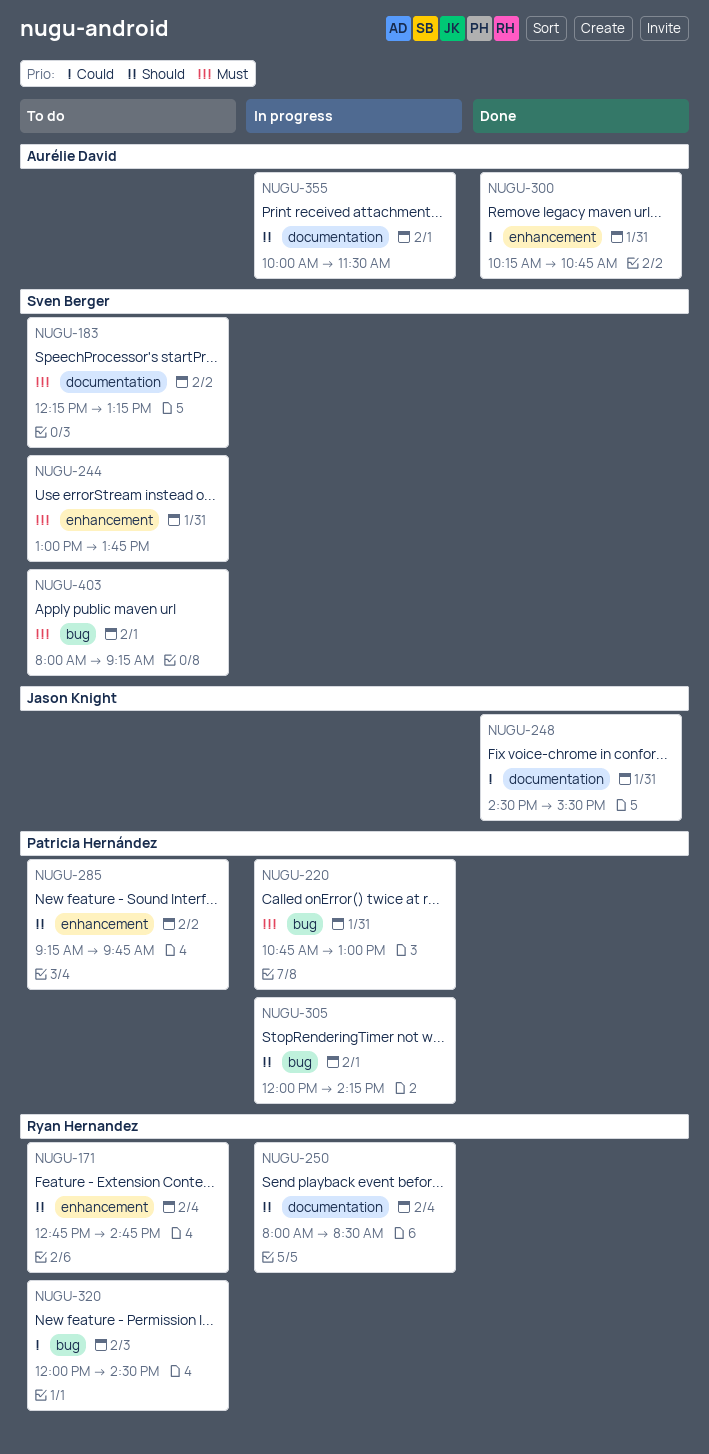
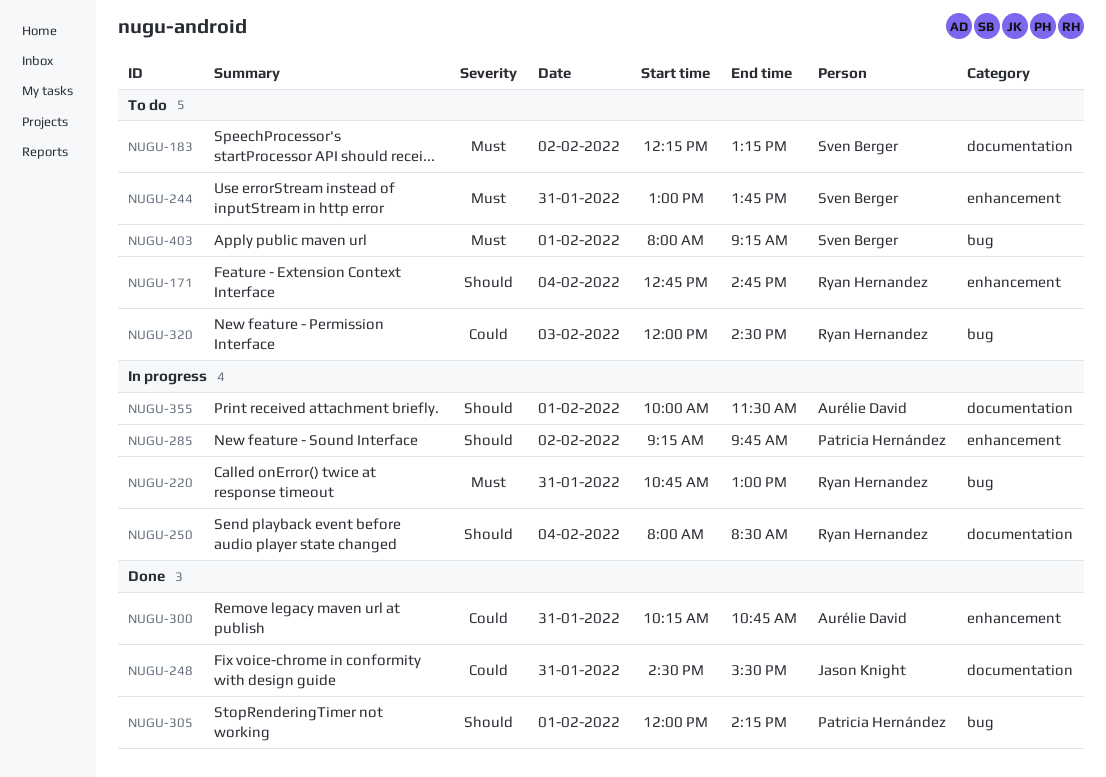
NUGU-220, owner: Patricia Hernández -> Ryan Hernandez
NUGU-285, status: To do -> In progress
NUGU-305, status: In progress -> Done

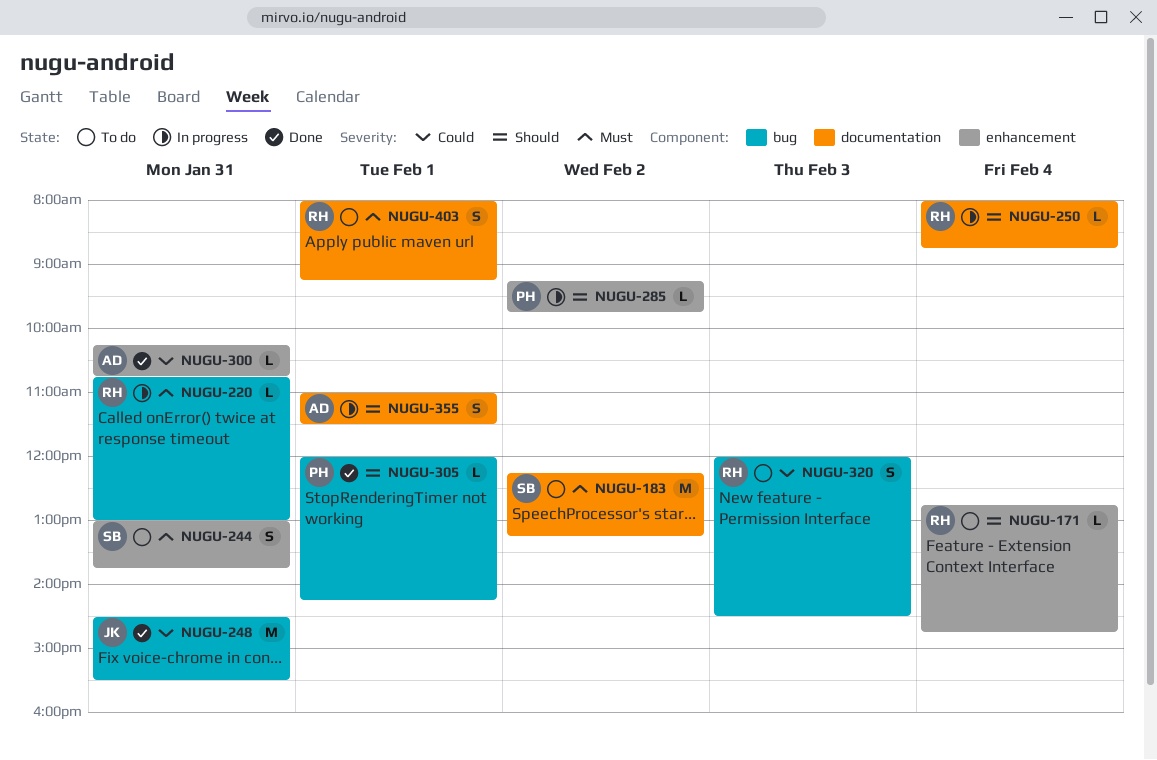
NUGU-248, label: documentation -> bug
NUGU-250, ends: 08:30 -> 08:45
NUGU-355, begins: 10:00 -> 11:00
NUGU-403, owner: Sven Berger -> Ryan Hernandez
NUGU-403, label: bug -> documentation

